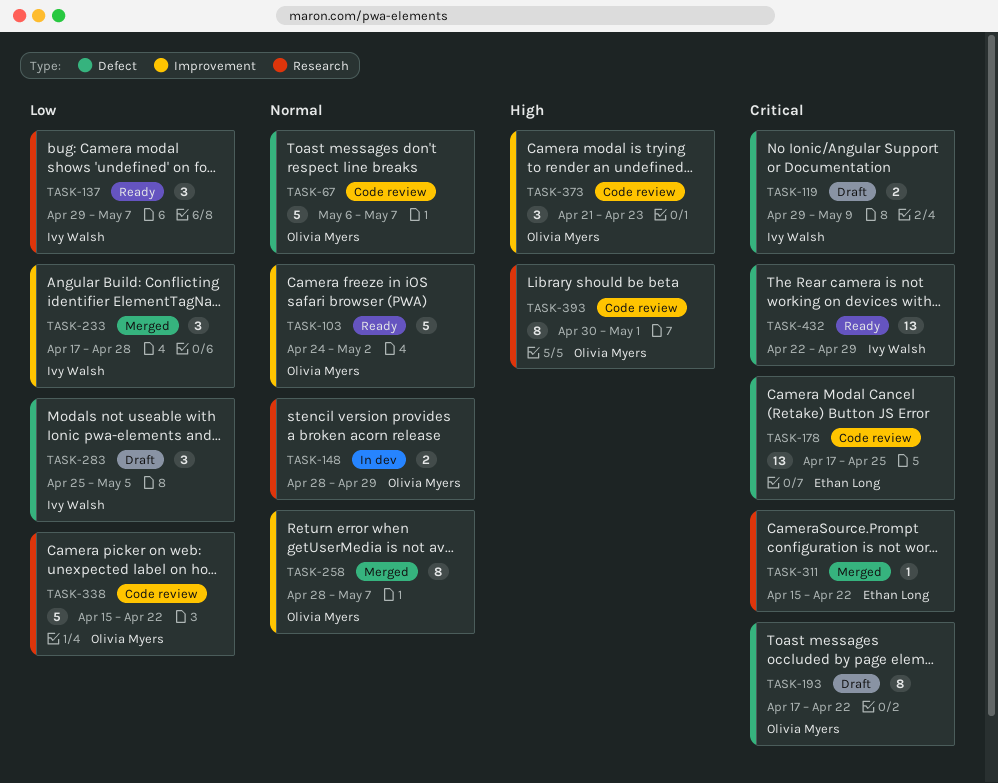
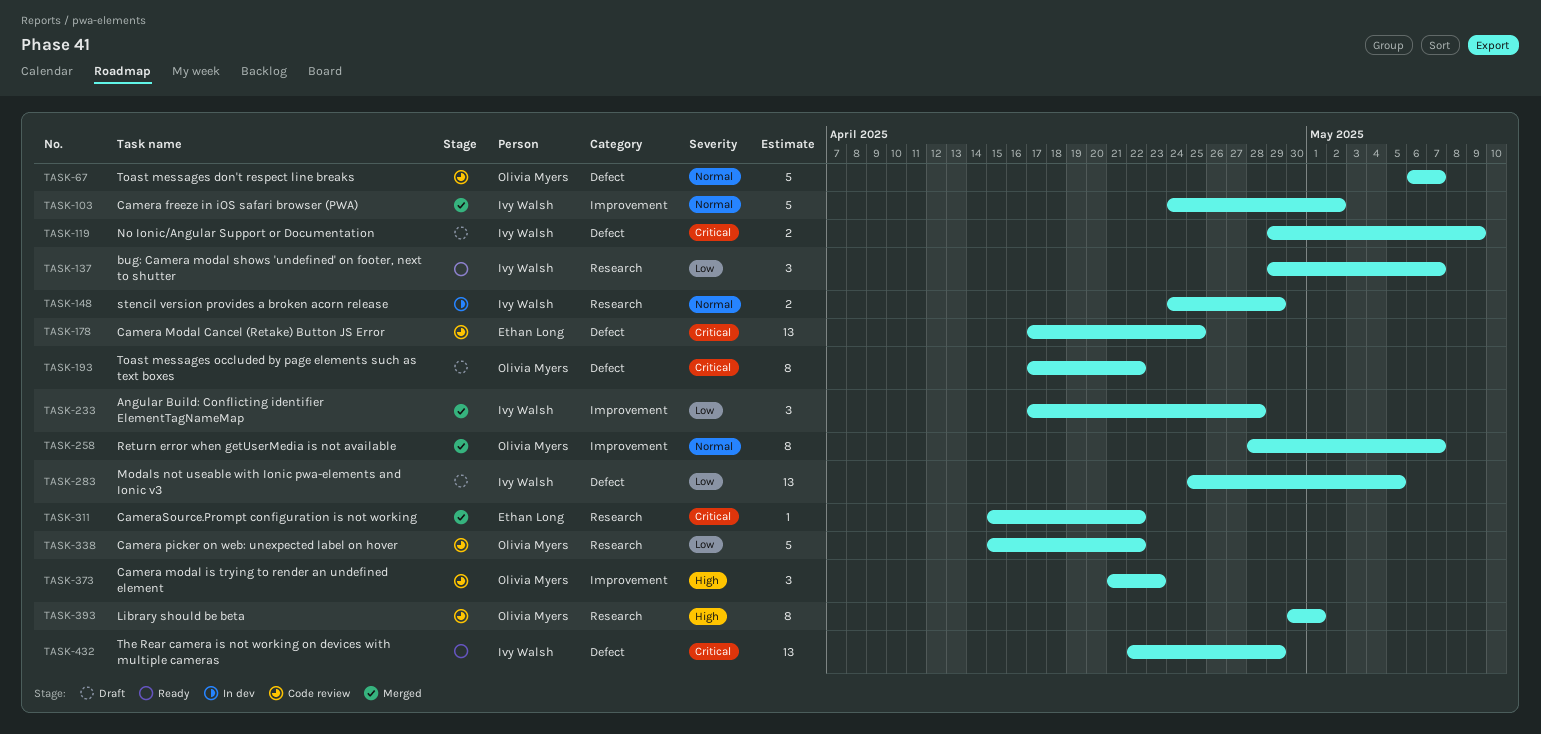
TASK-103, status: Ready -> Merged
TASK-103, owner: Olivia Myers -> Ivy Walsh
TASK-148, owner: Olivia Myers -> Ivy Walsh
TASK-148, start: Apr 28 -> Apr 24
TASK-283, estimate: 3 -> 13

